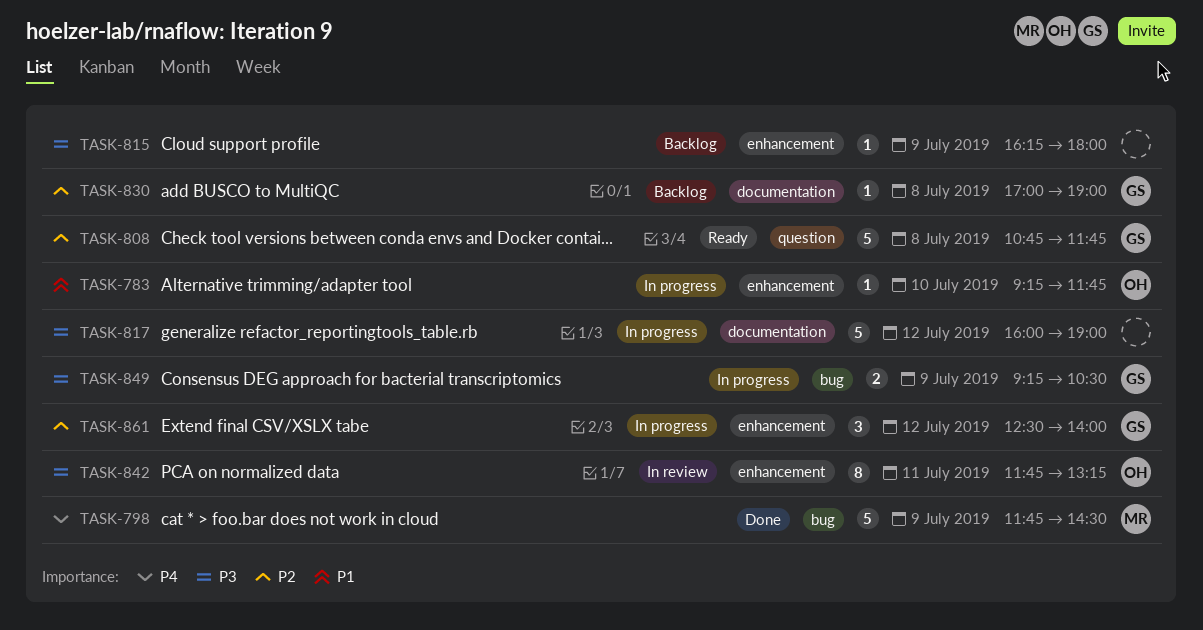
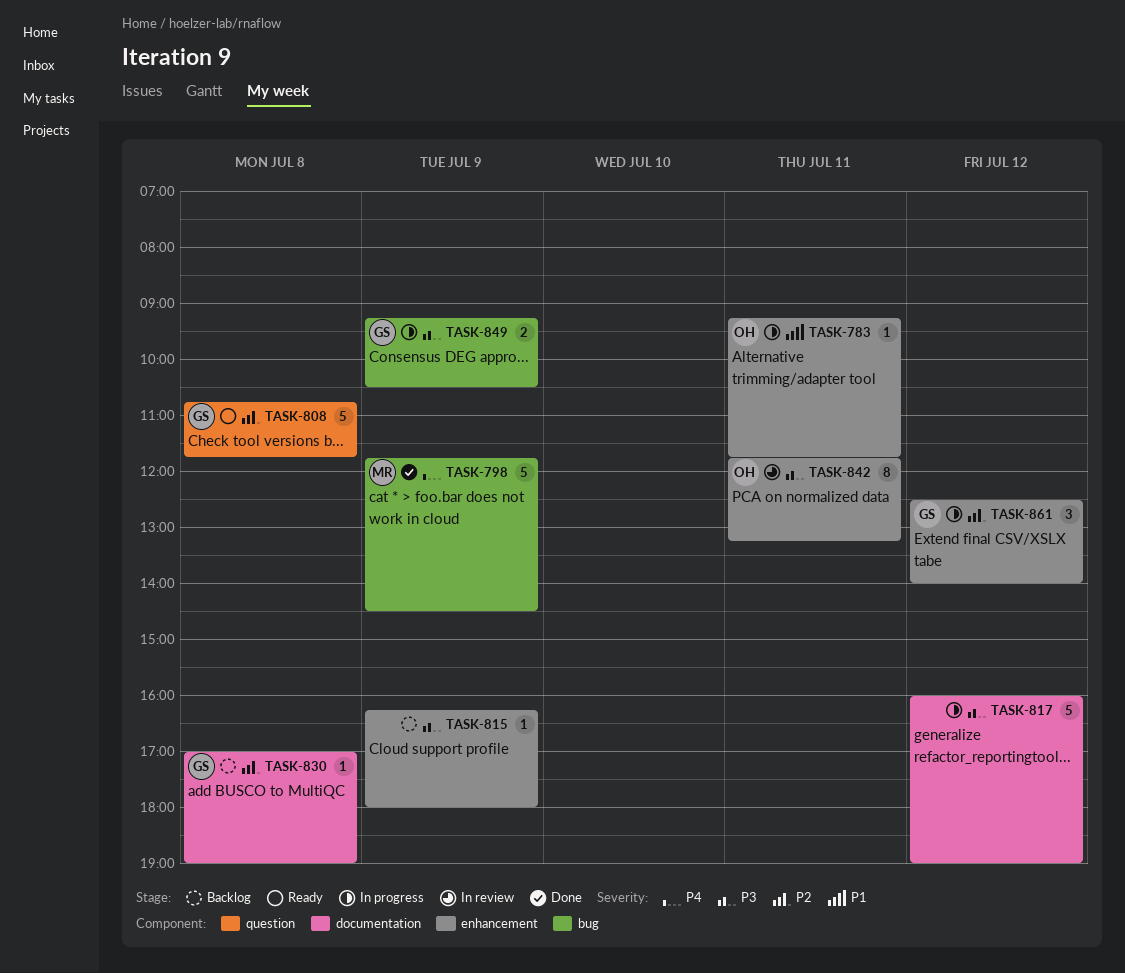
TASK-783, day: Jul 10 -> Jul 11

